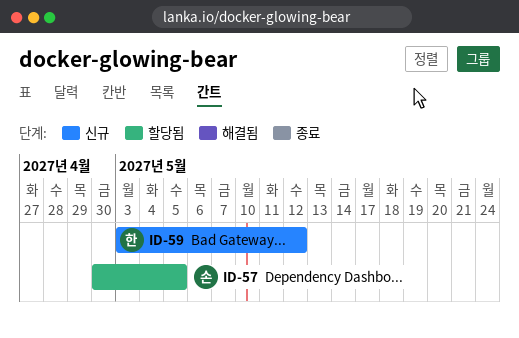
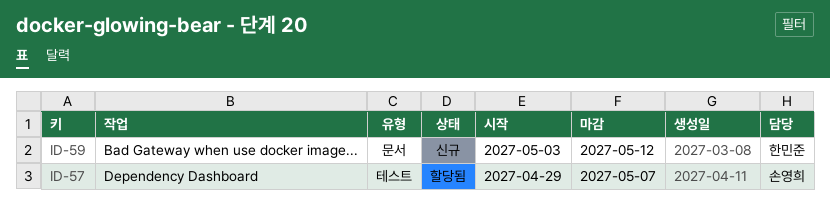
ID-57, start: Apr 30 -> Apr 29
ID-57, due: May 5 -> May 7

